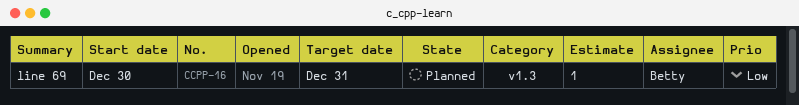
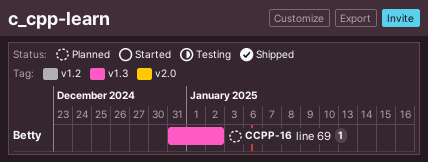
CCPP-16, start: Dec 30 -> Dec 31
CCPP-16, due: Dec 31 -> Jan 2

